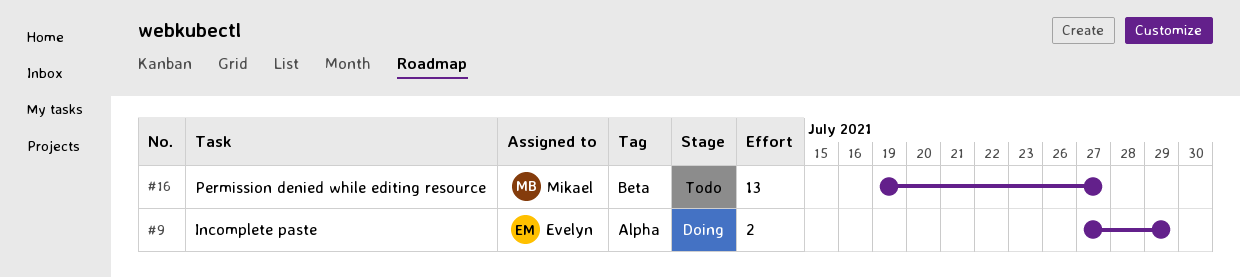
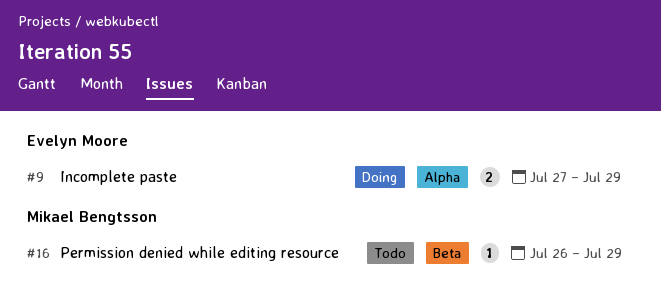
#16, estimate: 13 -> 1
#16, start: Jul 19 -> Jul 26
#16, due: Jul 27 -> Jul 29

